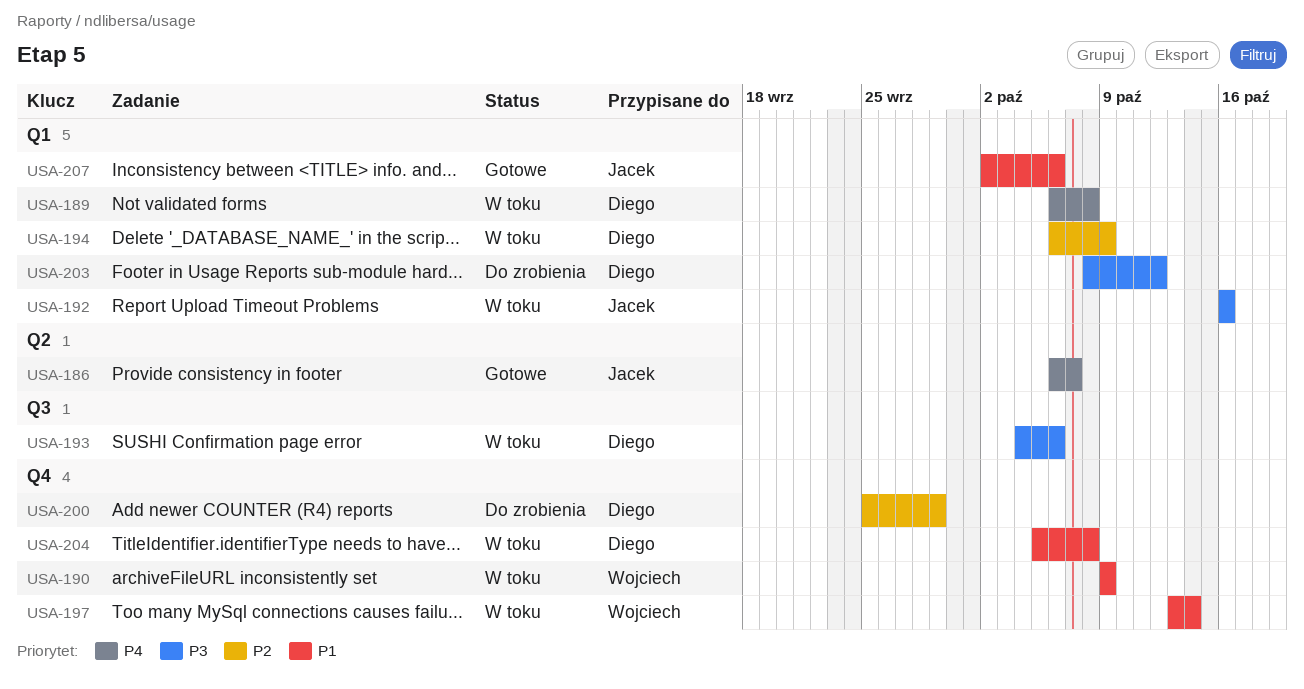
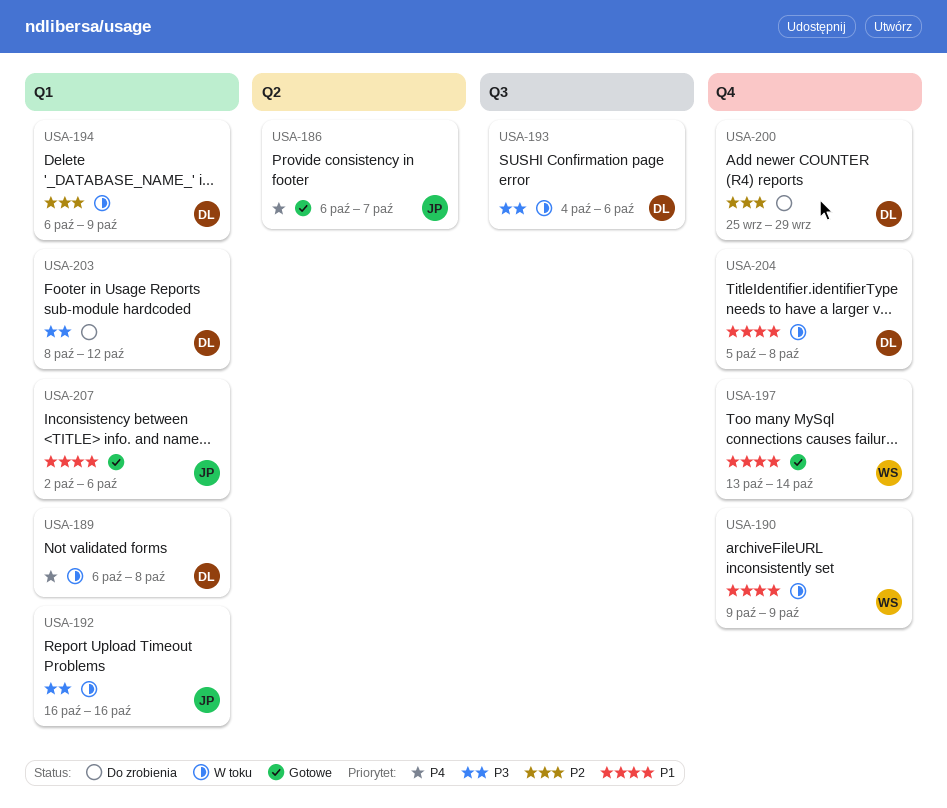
USA-197, status: W toku -> Gotowe

